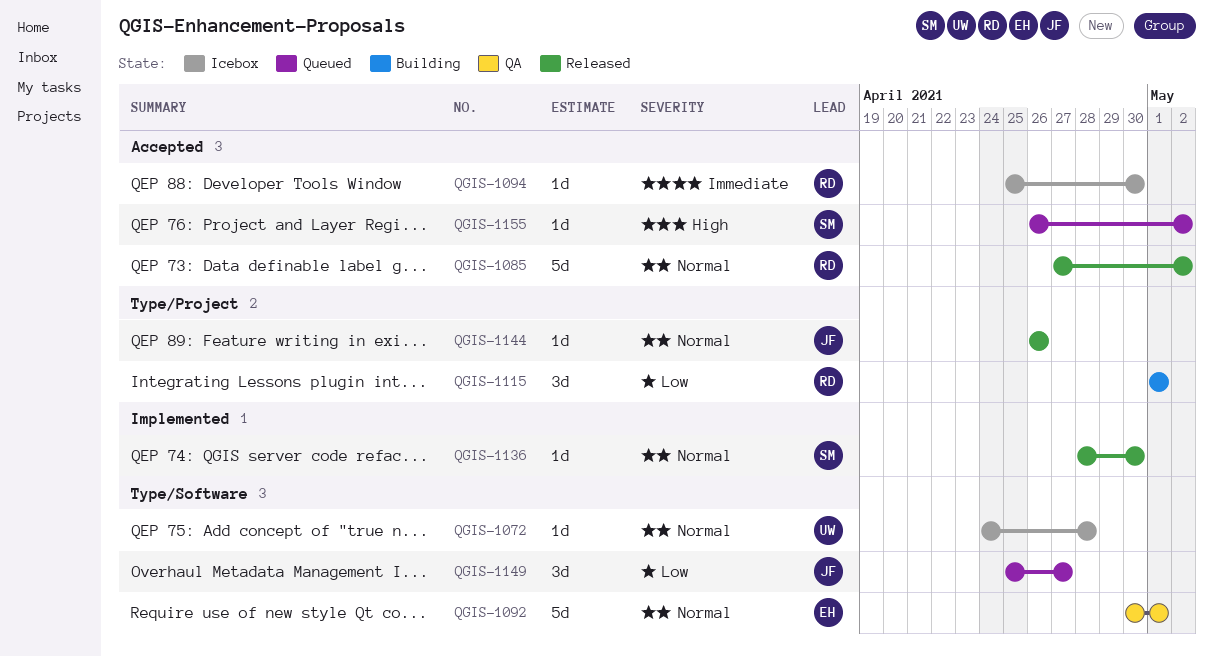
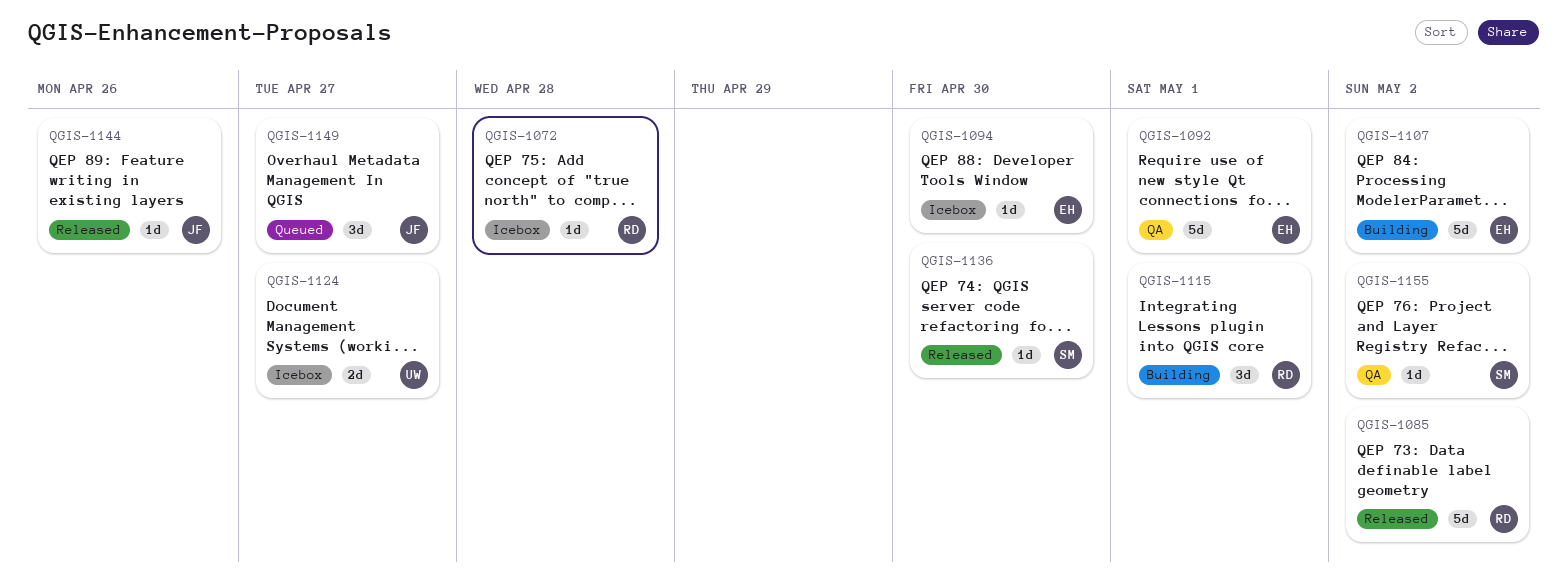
QGIS-1072, owner: UW -> RD
QGIS-1094, owner: RD -> EH
QGIS-1107: none -> present
QGIS-1124: none -> present
QGIS-1155, status: Queued -> QA

